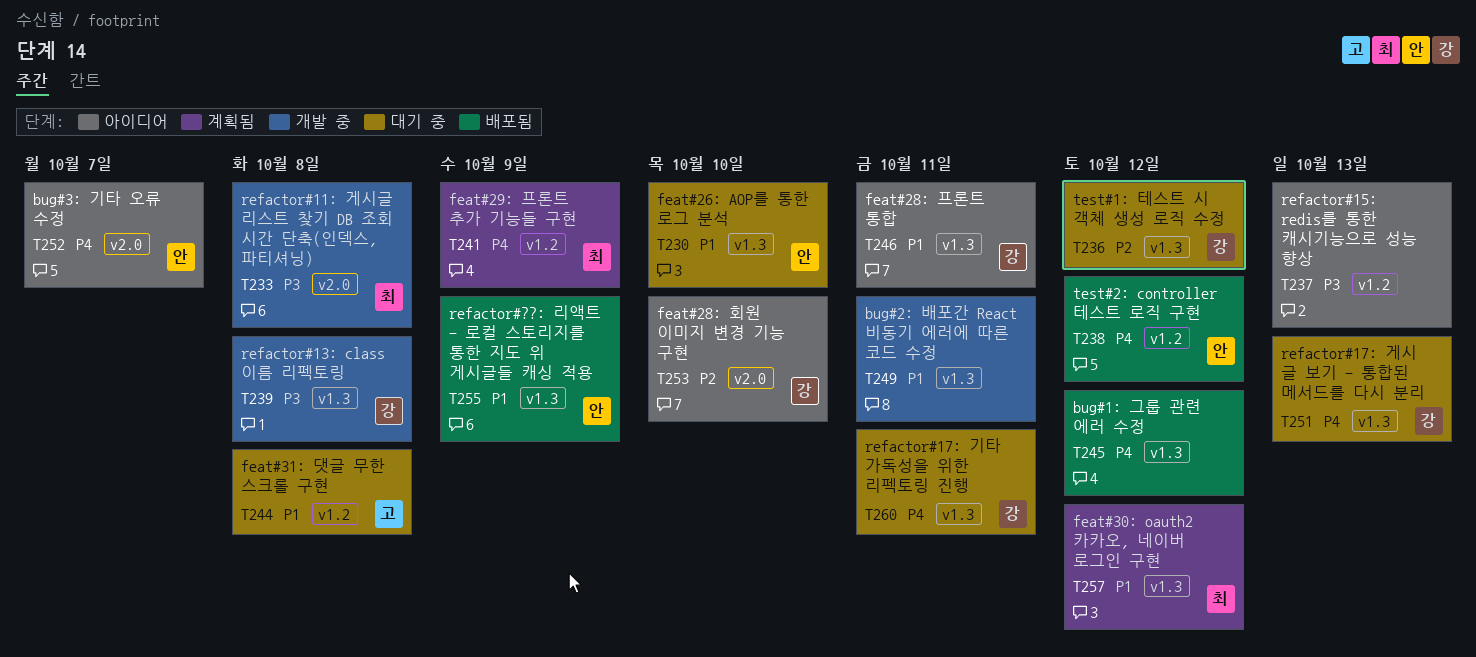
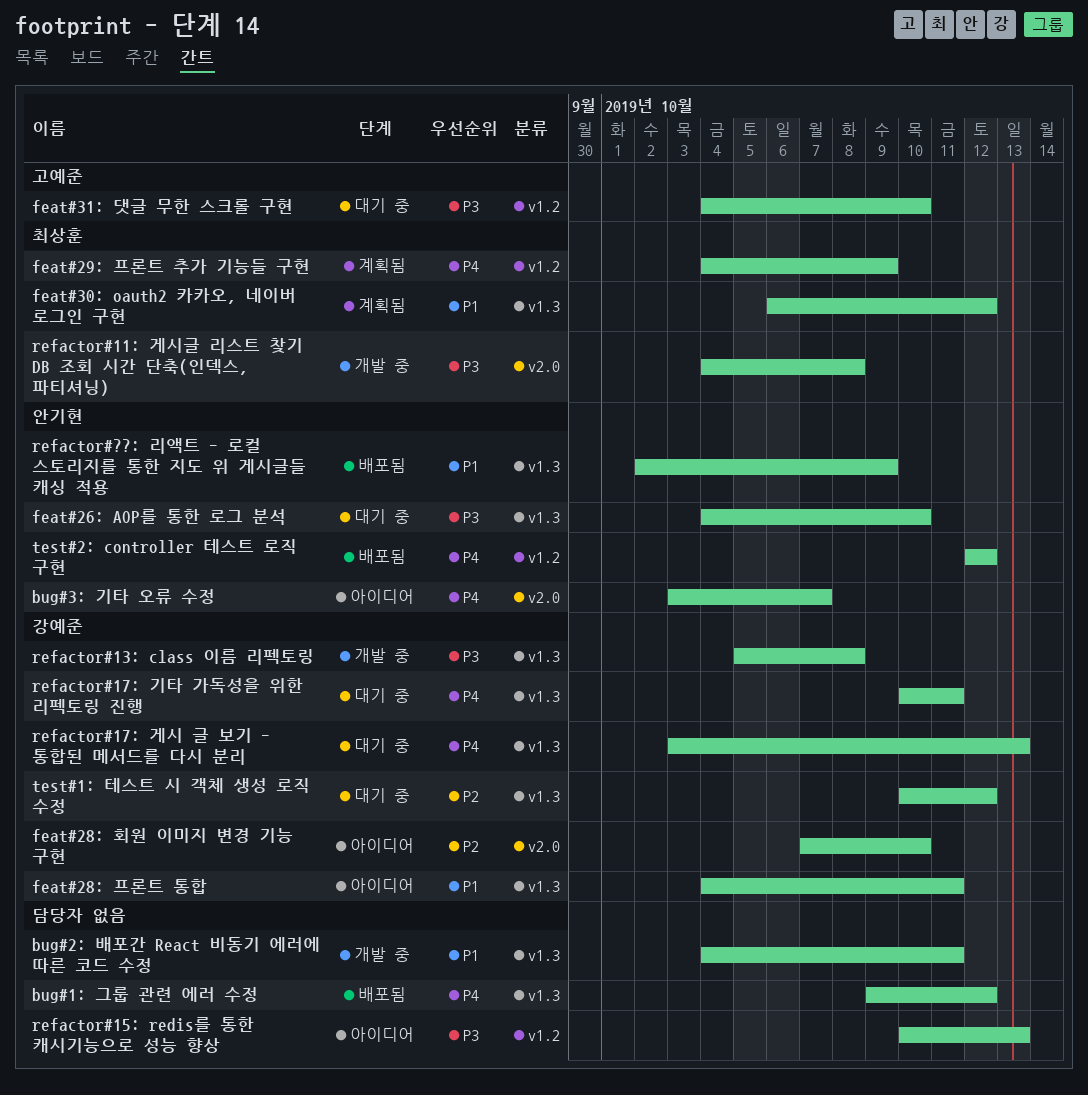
feat#26: AOP를 통한 로그 분석, priority: P1 -> P3
feat#31: 댓글 무한 스크롤 구현, priority: P1 -> P3
feat#31: 댓글 무한 스크롤 구현, due: Oct 8 -> Oct 10

